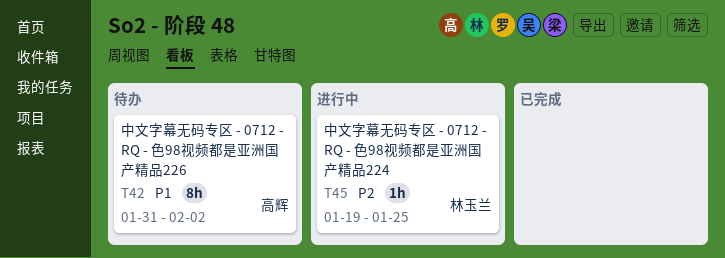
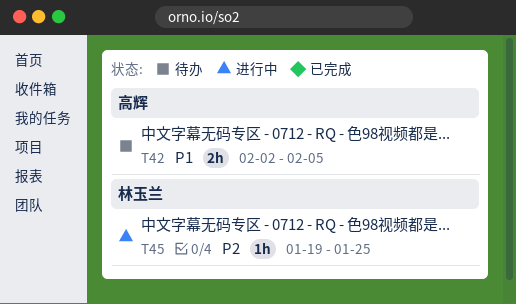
T42, estimate: 8h -> 2h
T42, start: Jan 31 -> Feb 2
T42, due: Feb 2 -> Feb 5

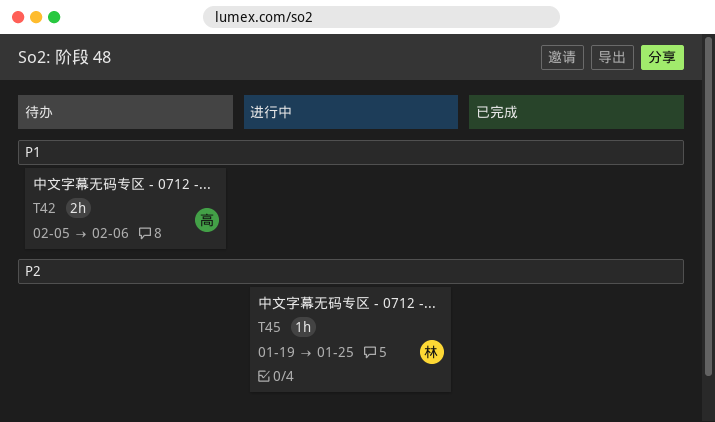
T42, start: Feb 2 -> Feb 5
T42, due: Feb 5 -> Feb 6

